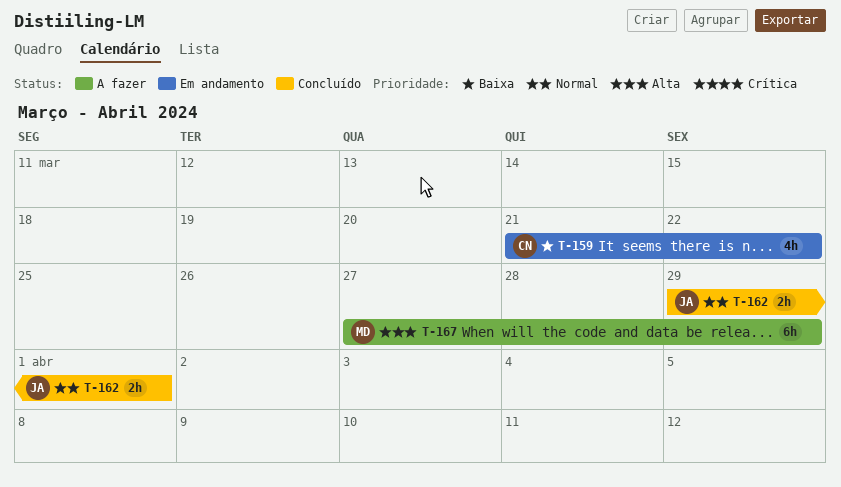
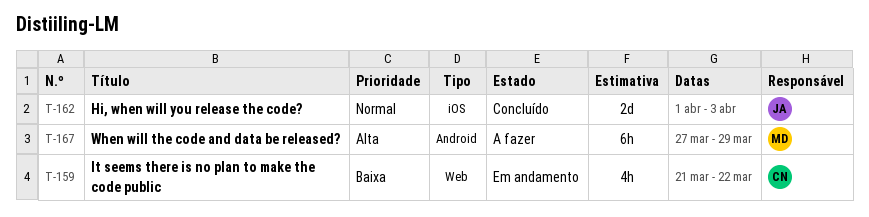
T-162, estimate: 2h -> 2d
T-162, start: Mar 29 -> Apr 1
T-162, due: Apr 1 -> Apr 3

